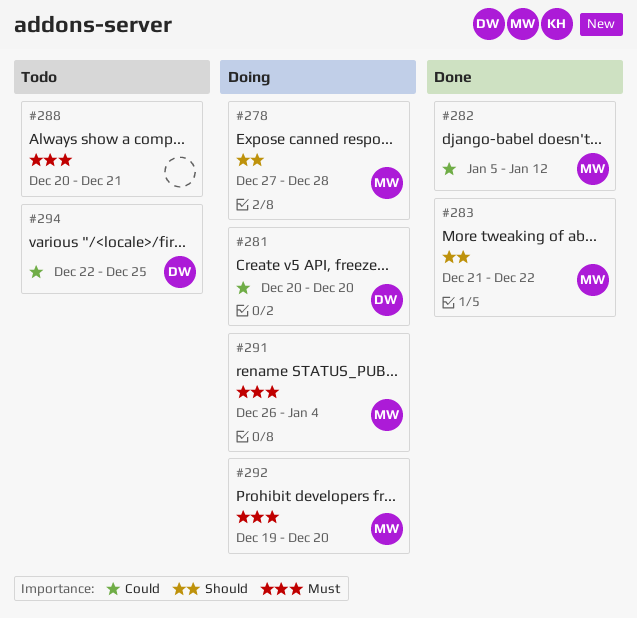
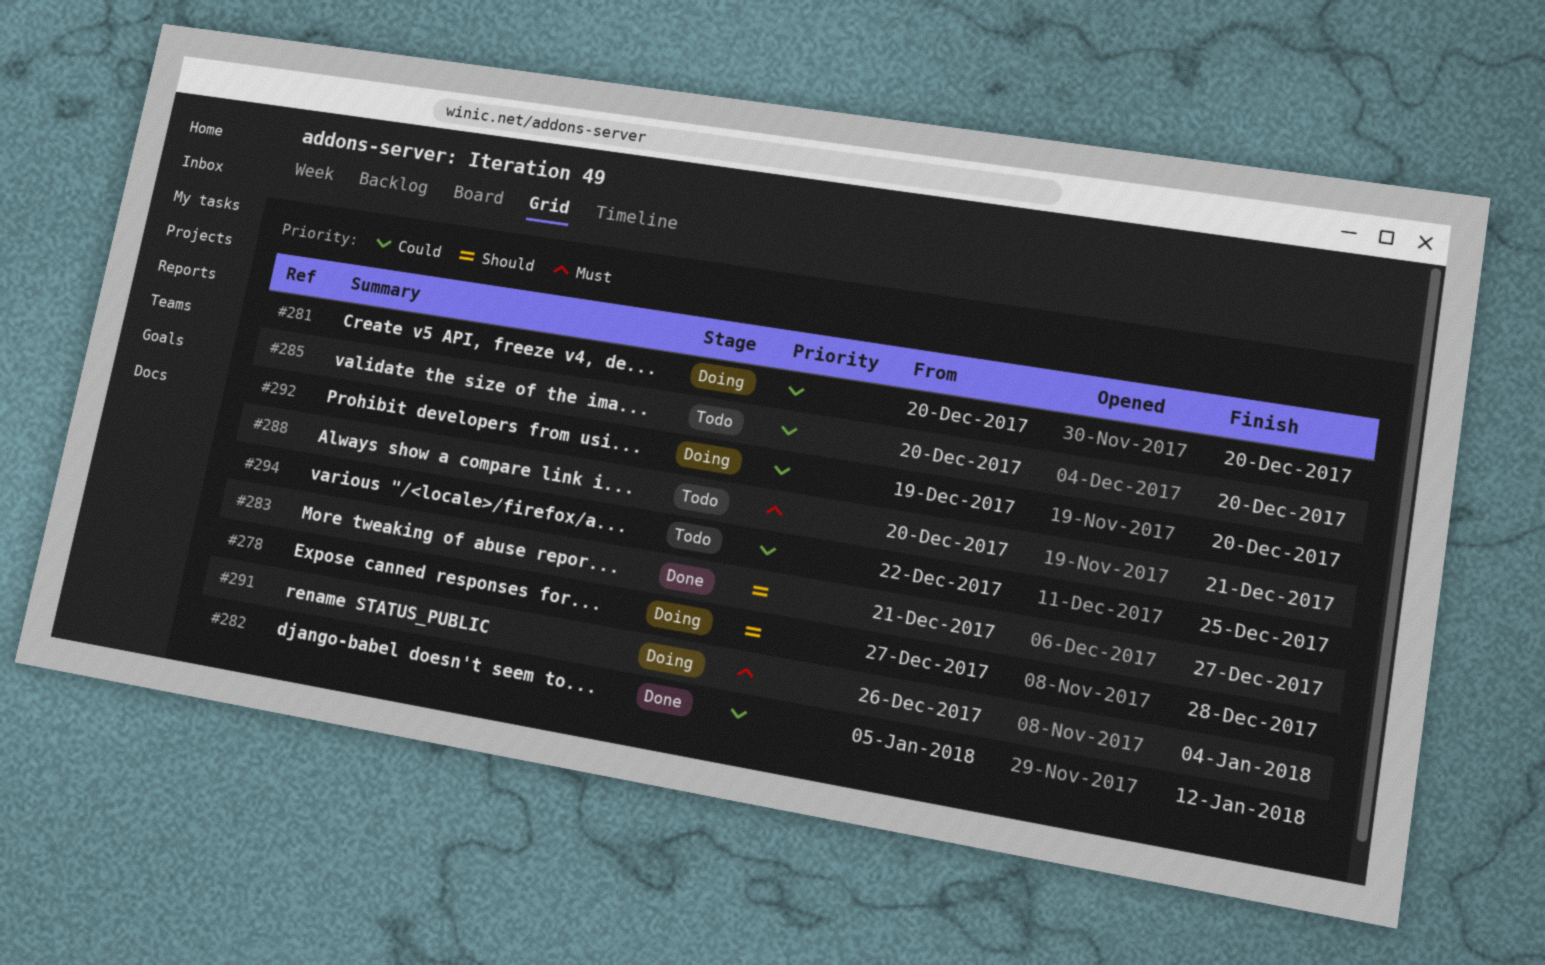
#283, due: Dec 22 -> Dec 27
#285: none -> present
#292, priority: Must -> Could

